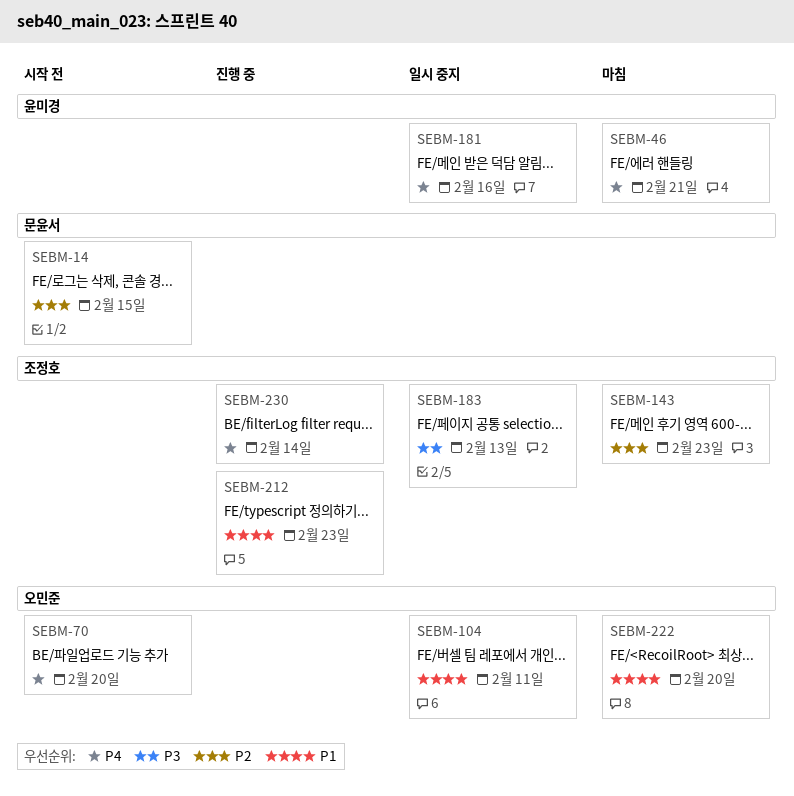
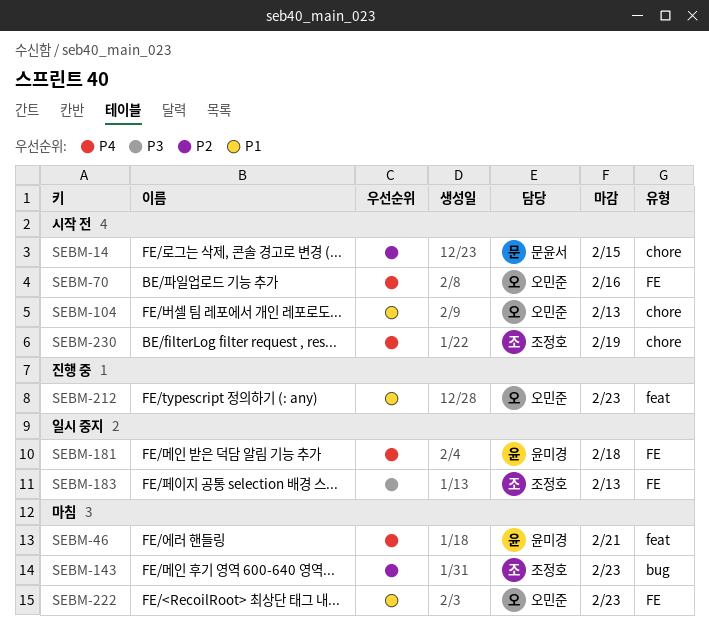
SEBM-70, due: Feb 20 -> Feb 16
SEBM-104, status: 일시 중지 -> 시작 전
SEBM-104, due: Feb 11 -> Feb 13
SEBM-181, due: Feb 16 -> Feb 18
SEBM-212, owner: 조정호 -> 오민준
SEBM-222, due: Feb 20 -> Feb 23
SEBM-230, status: 진행 중 -> 시작 전
SEBM-230, due: Feb 14 -> Feb 19

